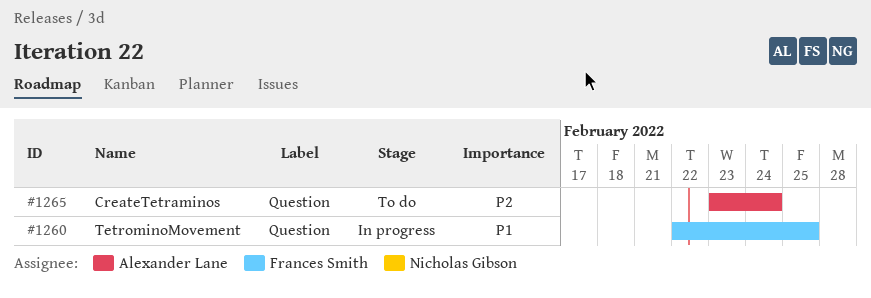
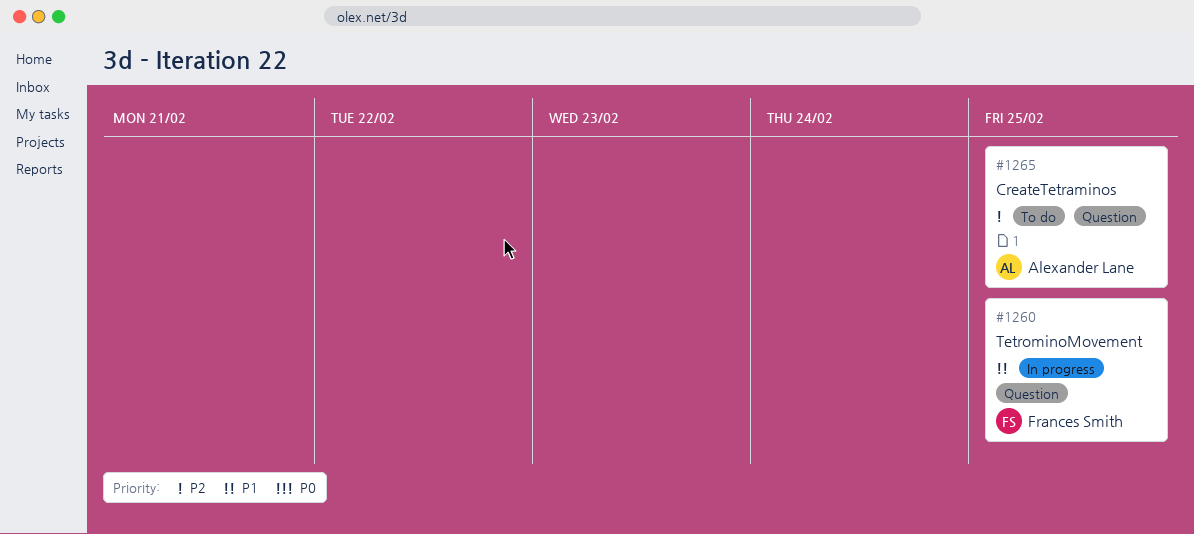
#1265, due: Feb 24 -> Feb 25

